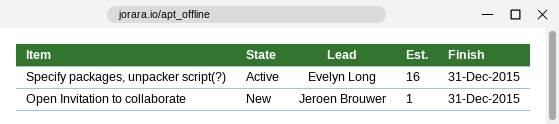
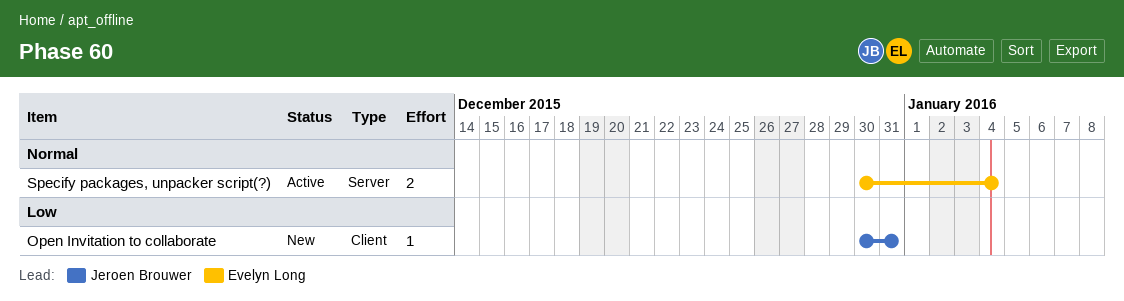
Specify packages, unpacker script(?), estimate: 16 -> 2
Specify packages, unpacker script(?), due: Dec 31 -> Jan 4

